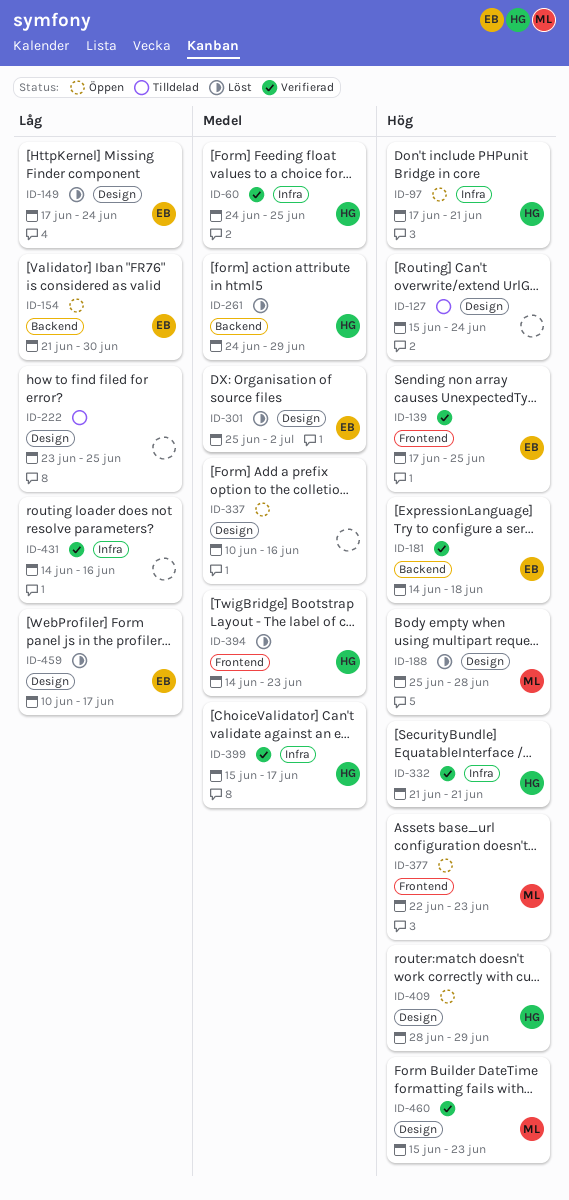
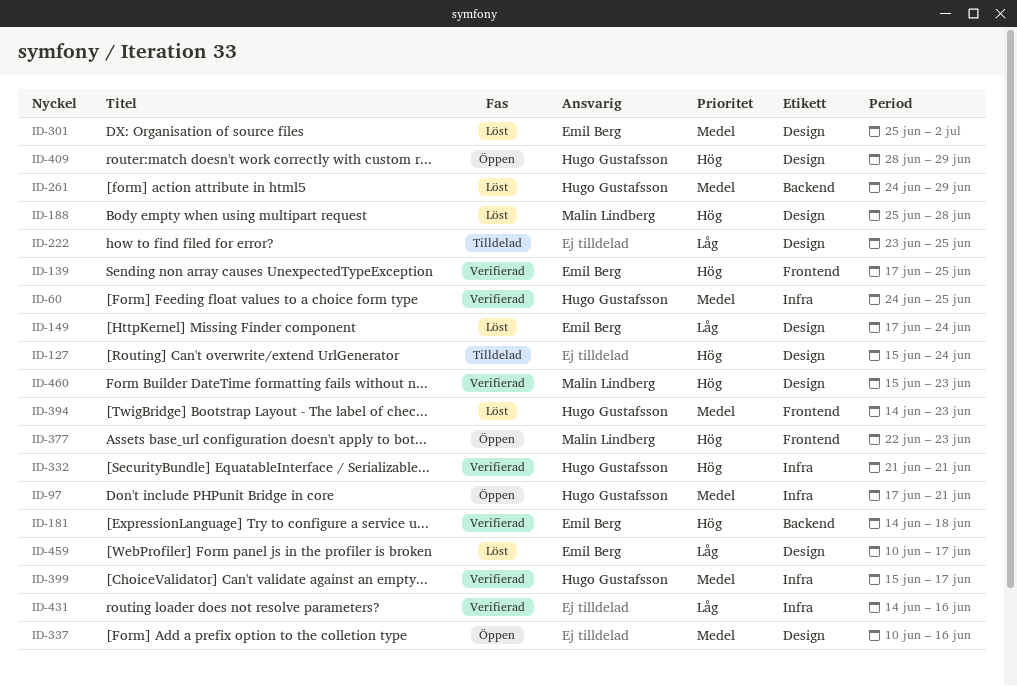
ID-97, priority: Hög -> Medel
ID-154: present -> none

